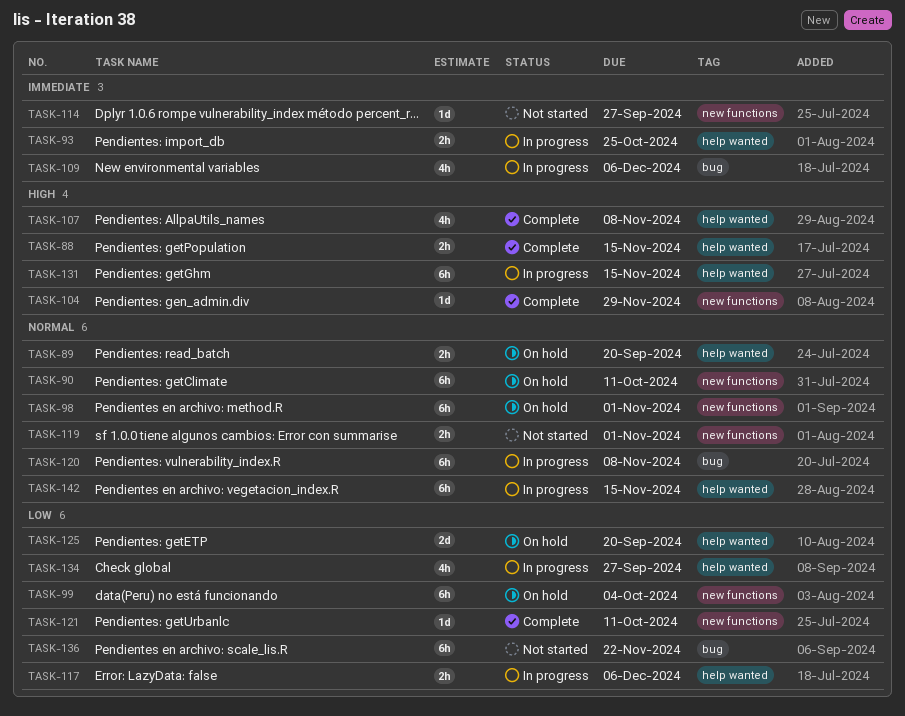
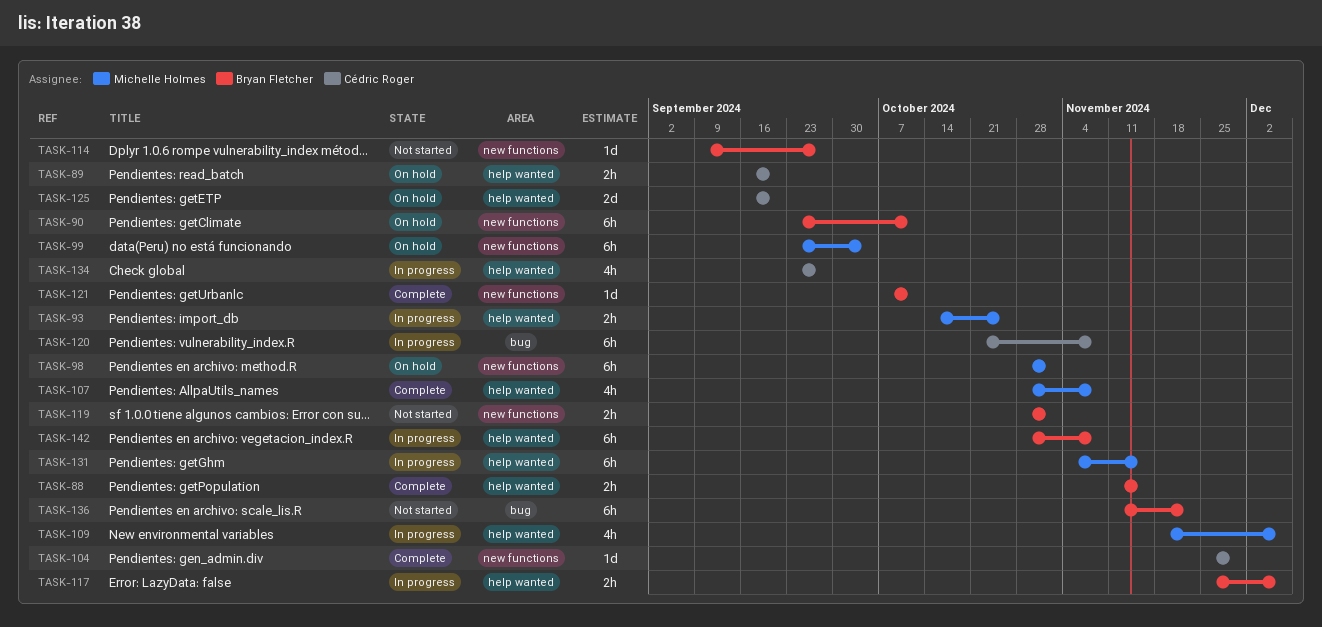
TASK-109, label: bug -> help wanted
TASK-142, due: Nov 15 -> Nov 8

